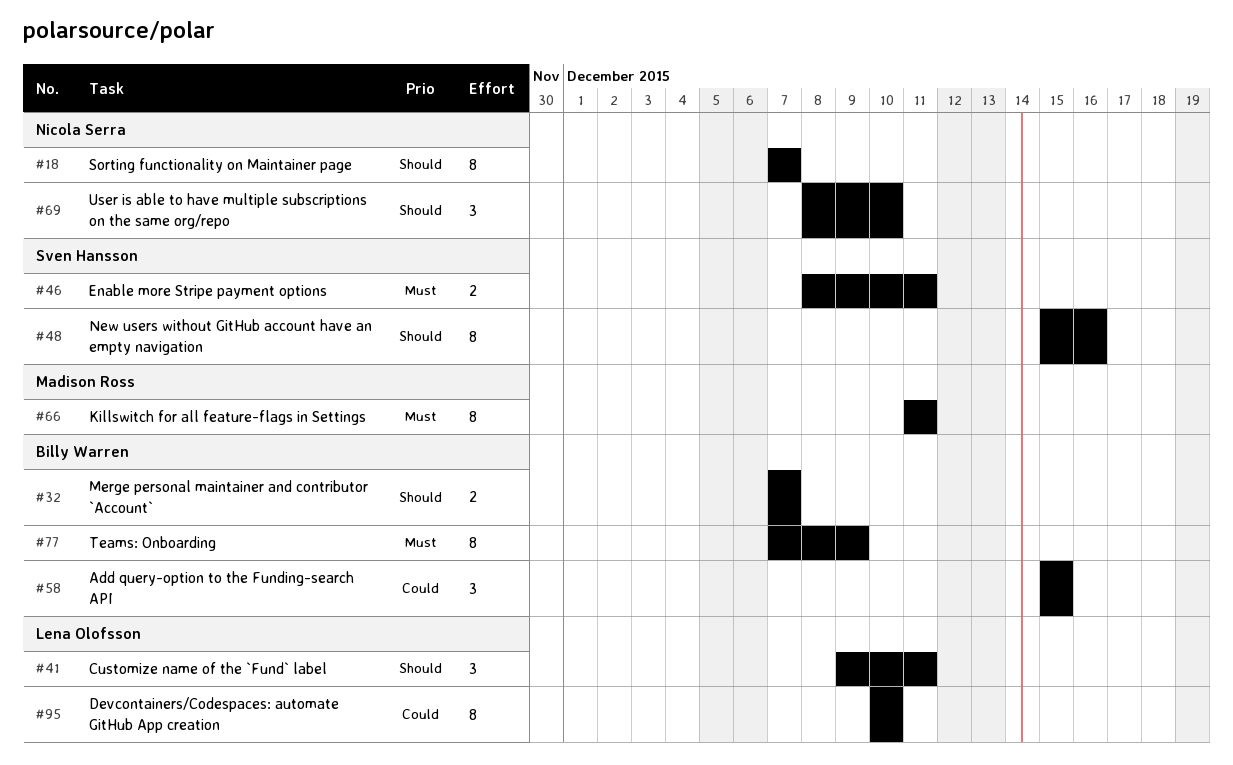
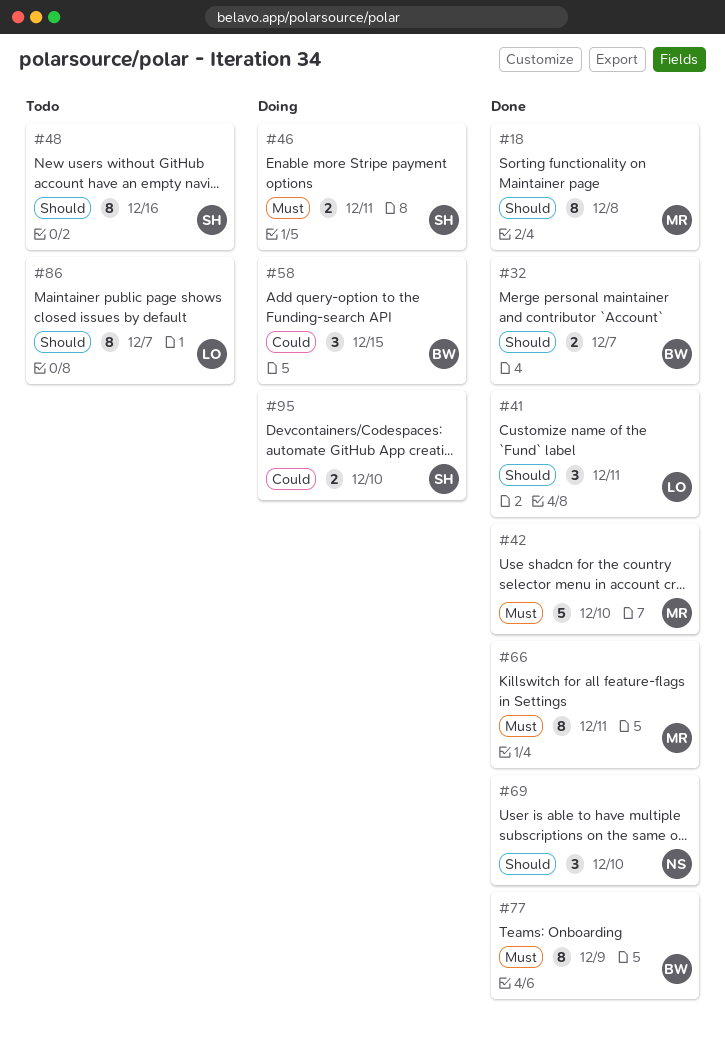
#18, owner: Nicola Serra -> Madison Ross
#18, due: Dec 7 -> Dec 8
#42: none -> present
#86: none -> present
#95, owner: Lena Olofsson -> Sven Hansson
#95, estimate: 8 -> 2

